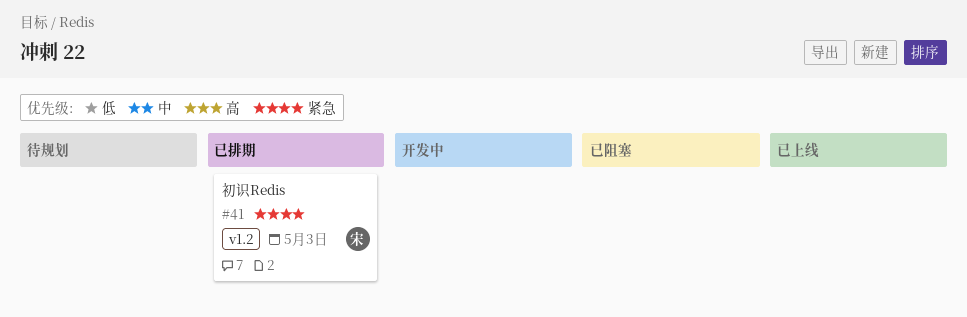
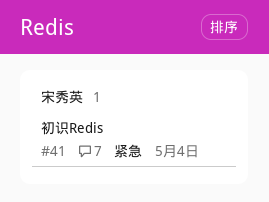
#41, due: May 3 -> May 4

